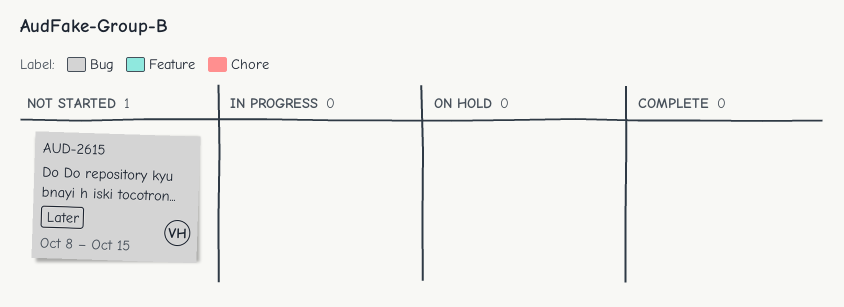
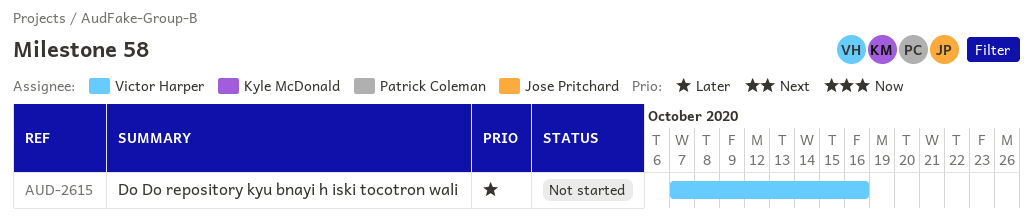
AUD-2615, start: Oct 8 -> Oct 7
AUD-2615, due: Oct 15 -> Oct 16

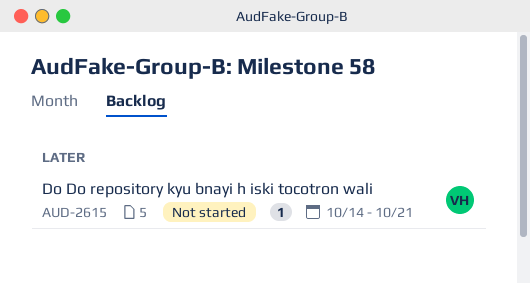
AUD-2615, start: Oct 7 -> Oct 14
AUD-2615, due: Oct 16 -> Oct 21

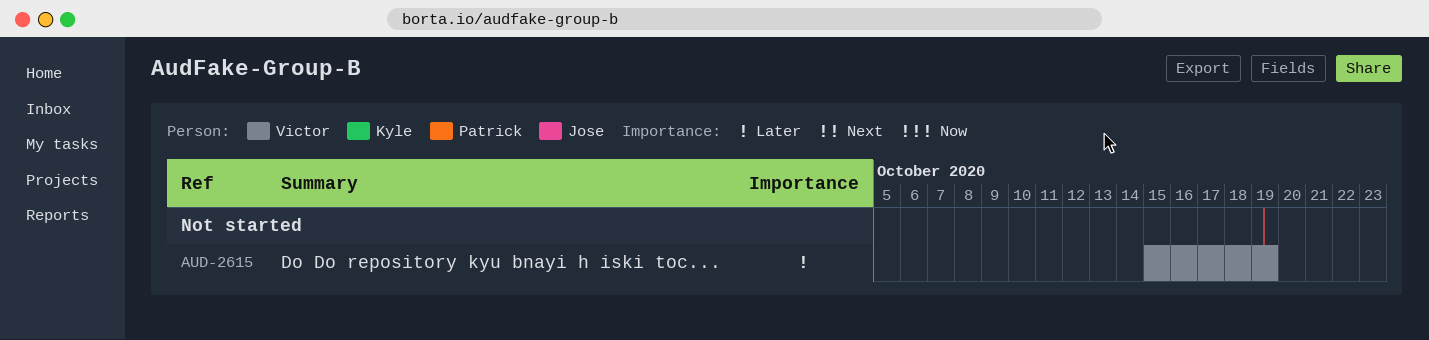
AUD-2615, start: Oct 14 -> Oct 15
AUD-2615, due: Oct 21 -> Oct 19

